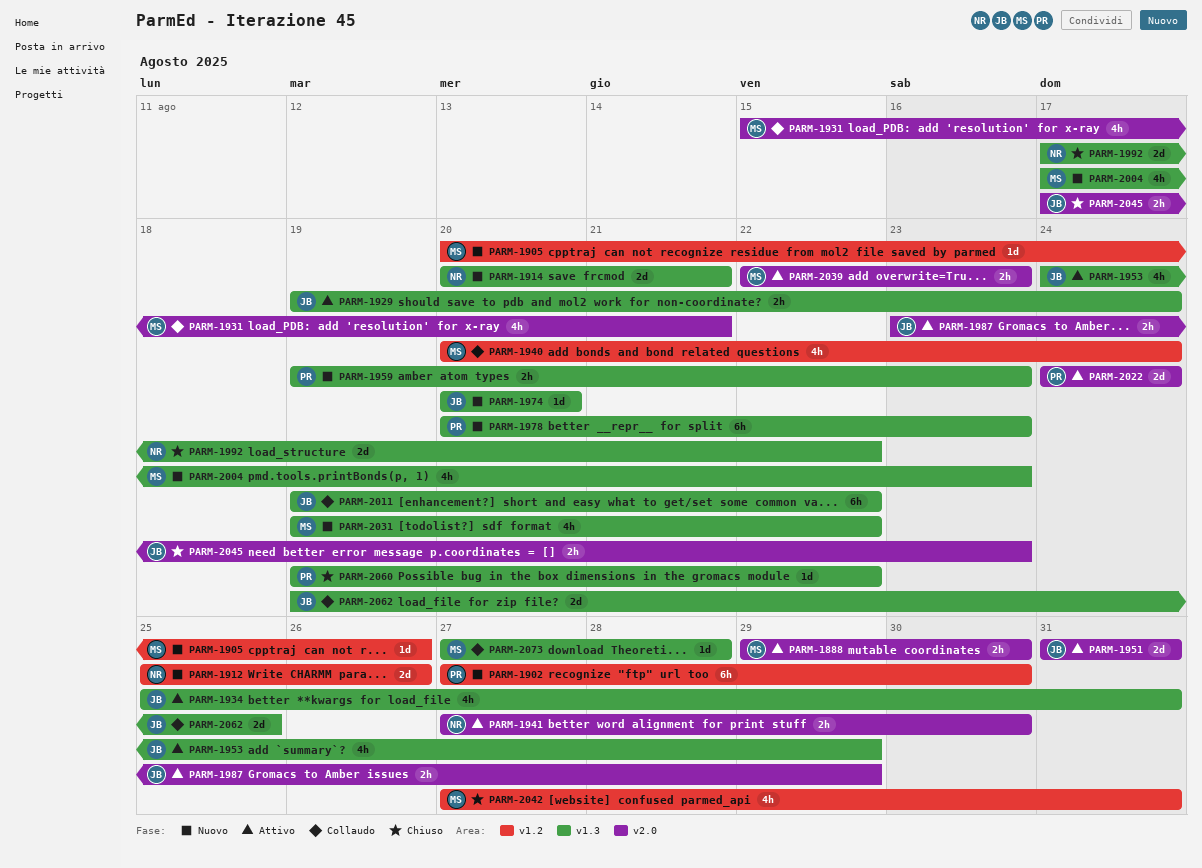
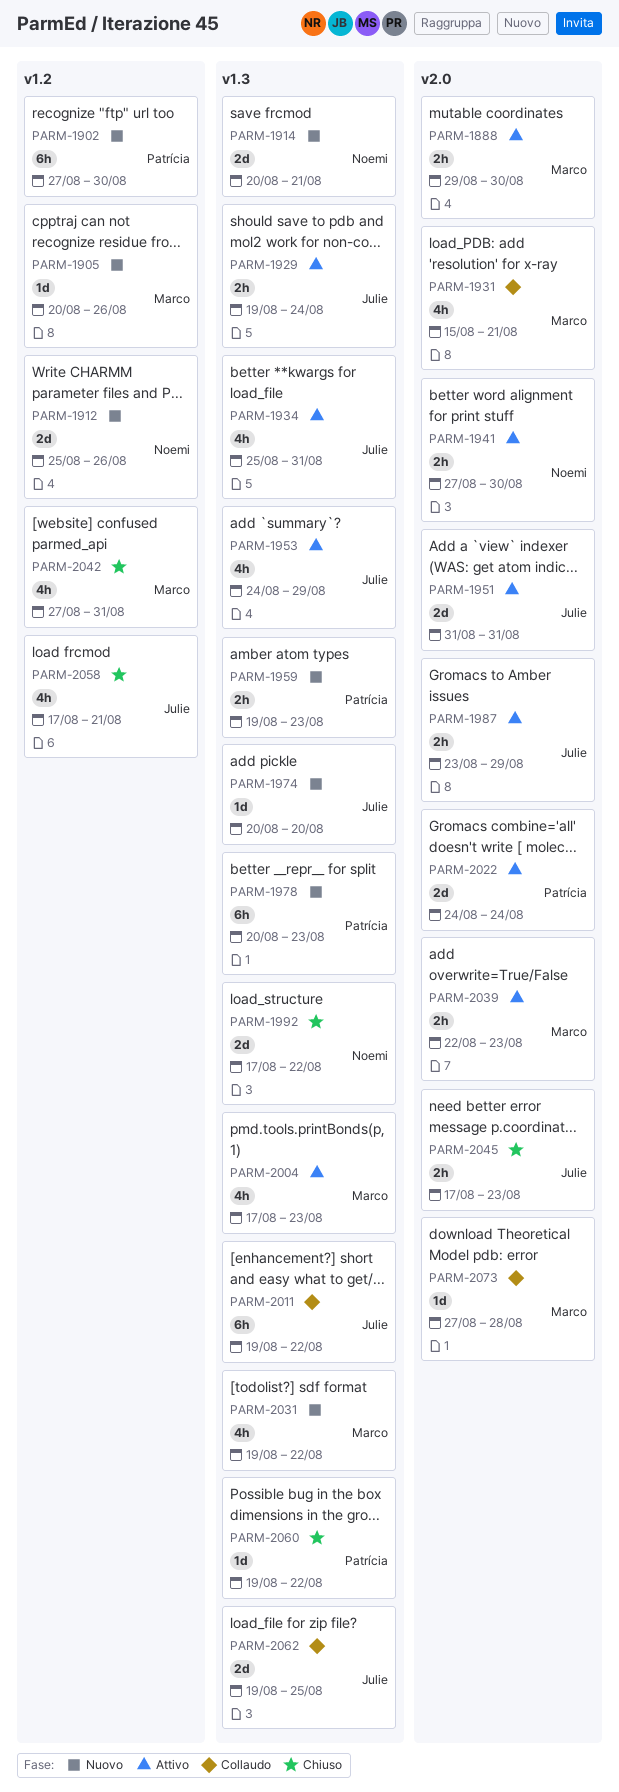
PARM-1940: present -> none
PARM-2004, status: Nuovo -> Attivo
PARM-2058: none -> present
PARM-2073, label: v1.3 -> v2.0

